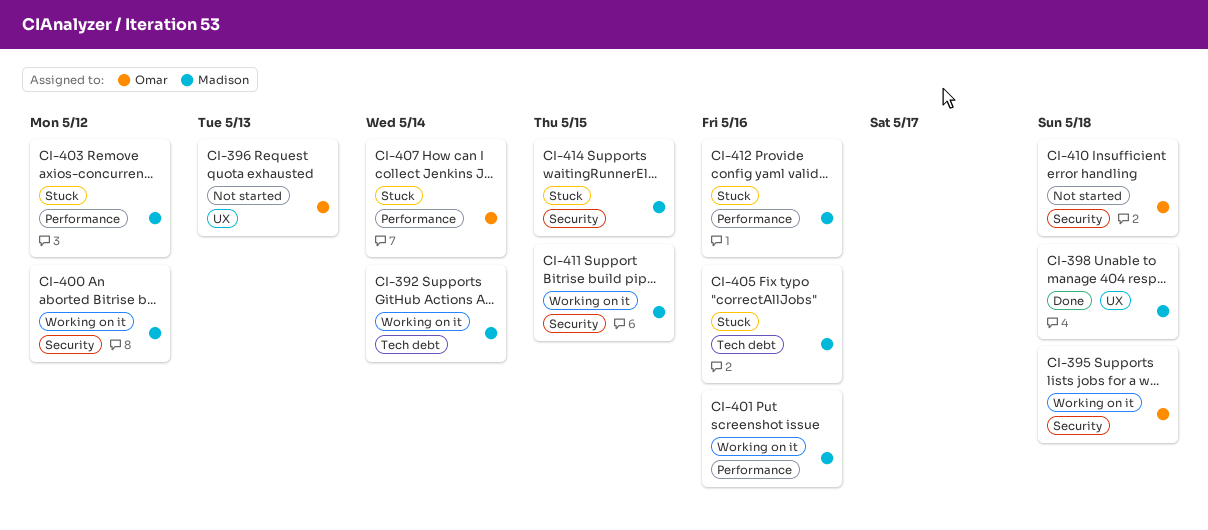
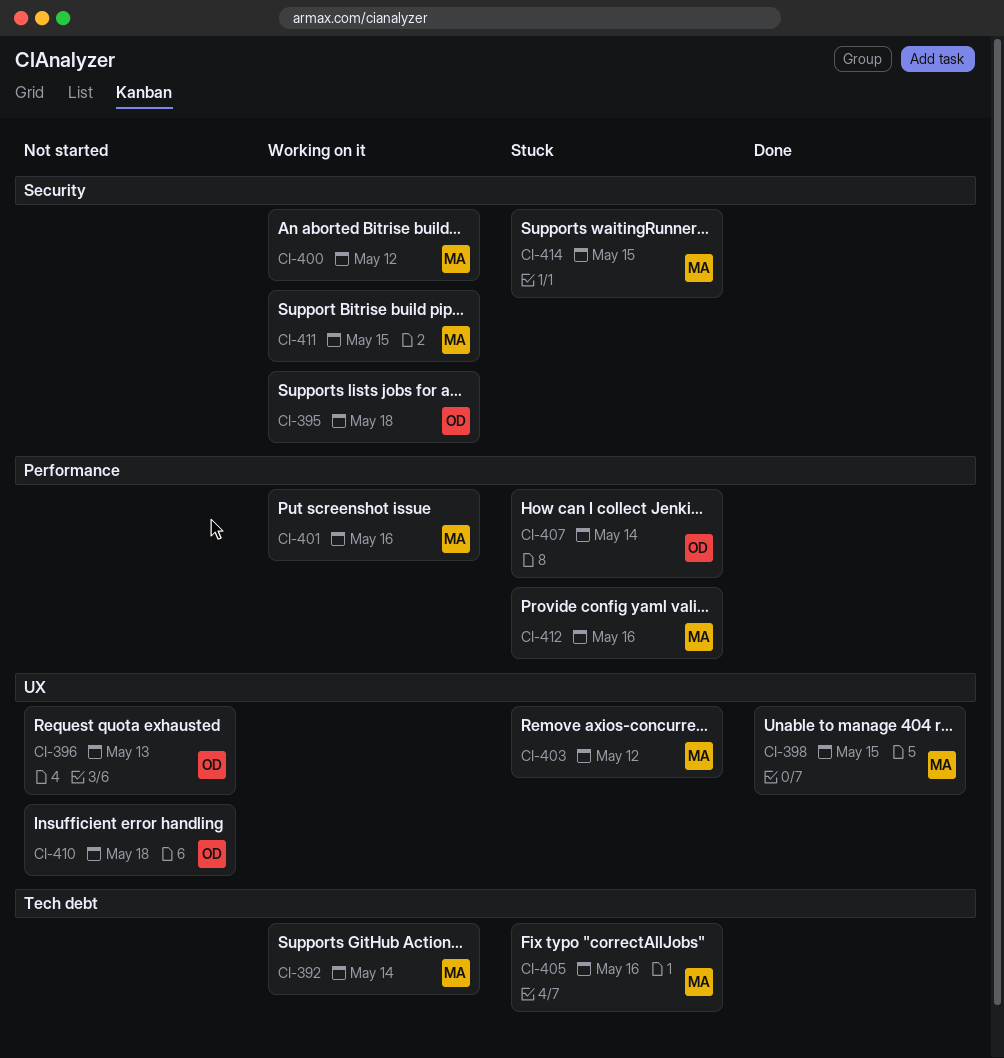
CI-398, due: May 18 -> May 15
CI-403, label: Performance -> UX
CI-410, label: Security -> UX

